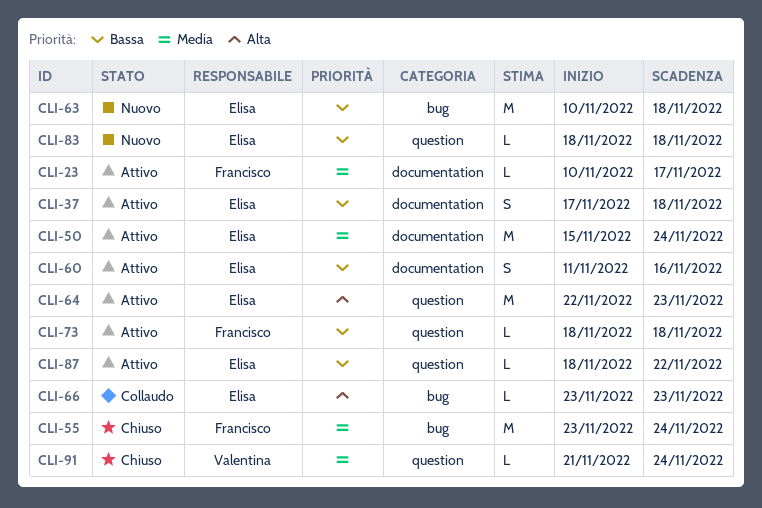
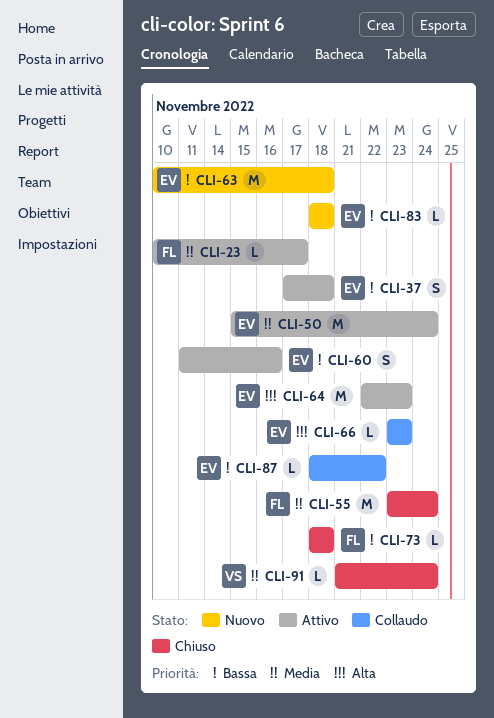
CLI-73, status: Attivo -> Chiuso
CLI-87, status: Attivo -> Collaudo

